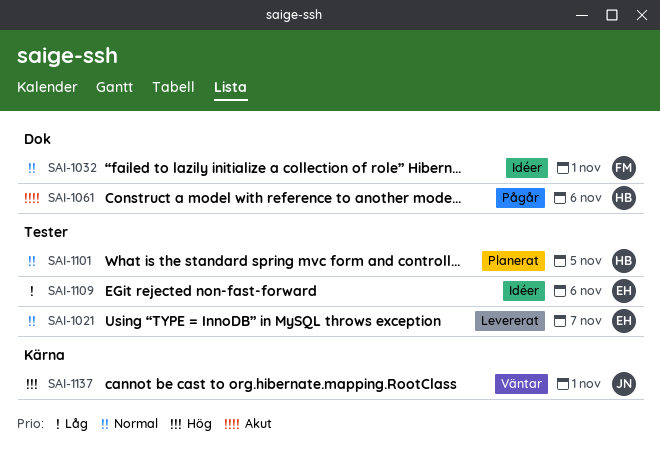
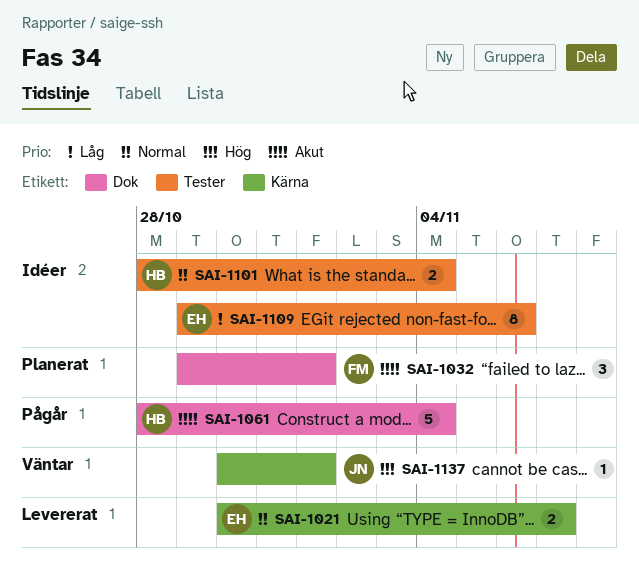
SAI-1021, label: Tester -> Kärna
SAI-1032, status: Idéer -> Planerat
SAI-1032, priority: Normal -> Akut
SAI-1061, due: Nov 6 -> Nov 4
SAI-1101, status: Planerat -> Idéer
SAI-1101, due: Nov 5 -> Nov 4

